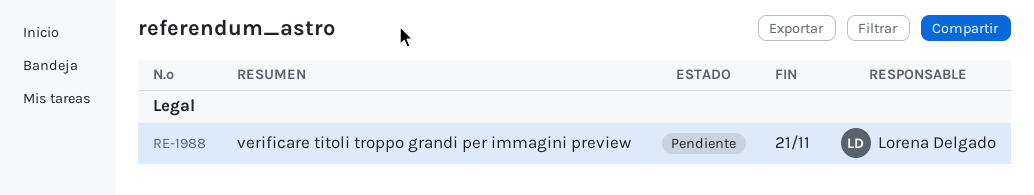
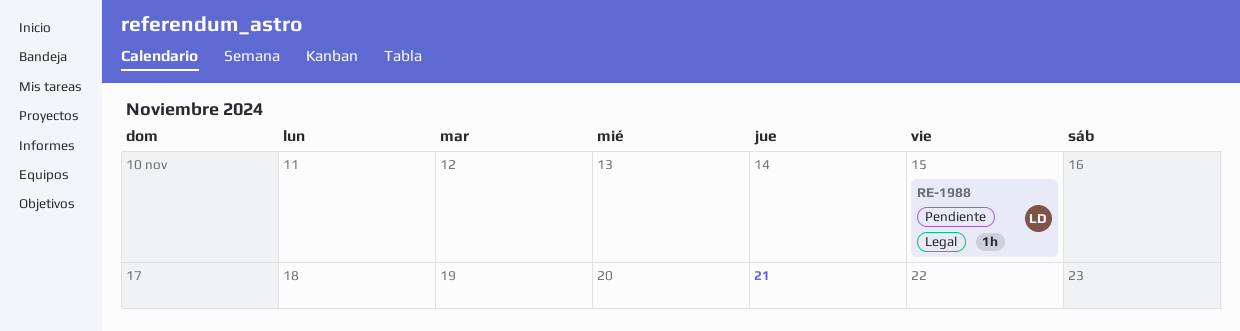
RE-1988, due: Nov 21 -> Nov 15

